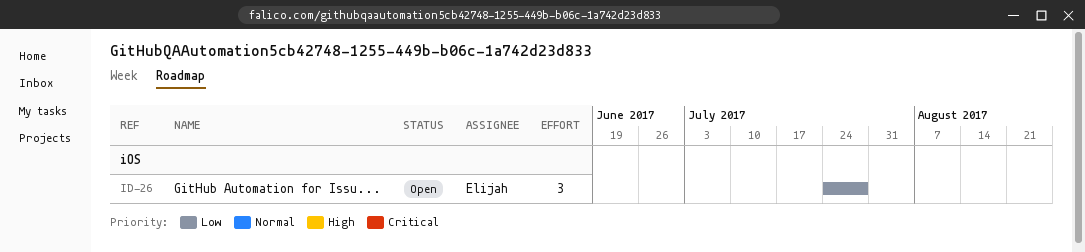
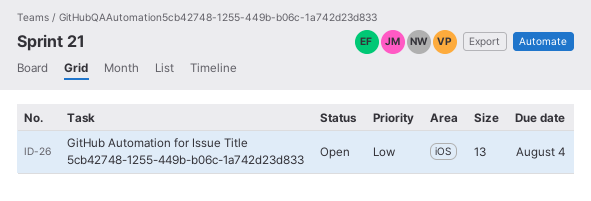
ID-26, estimate: 3 -> 13
ID-26, due: Jul 28 -> Aug 4

